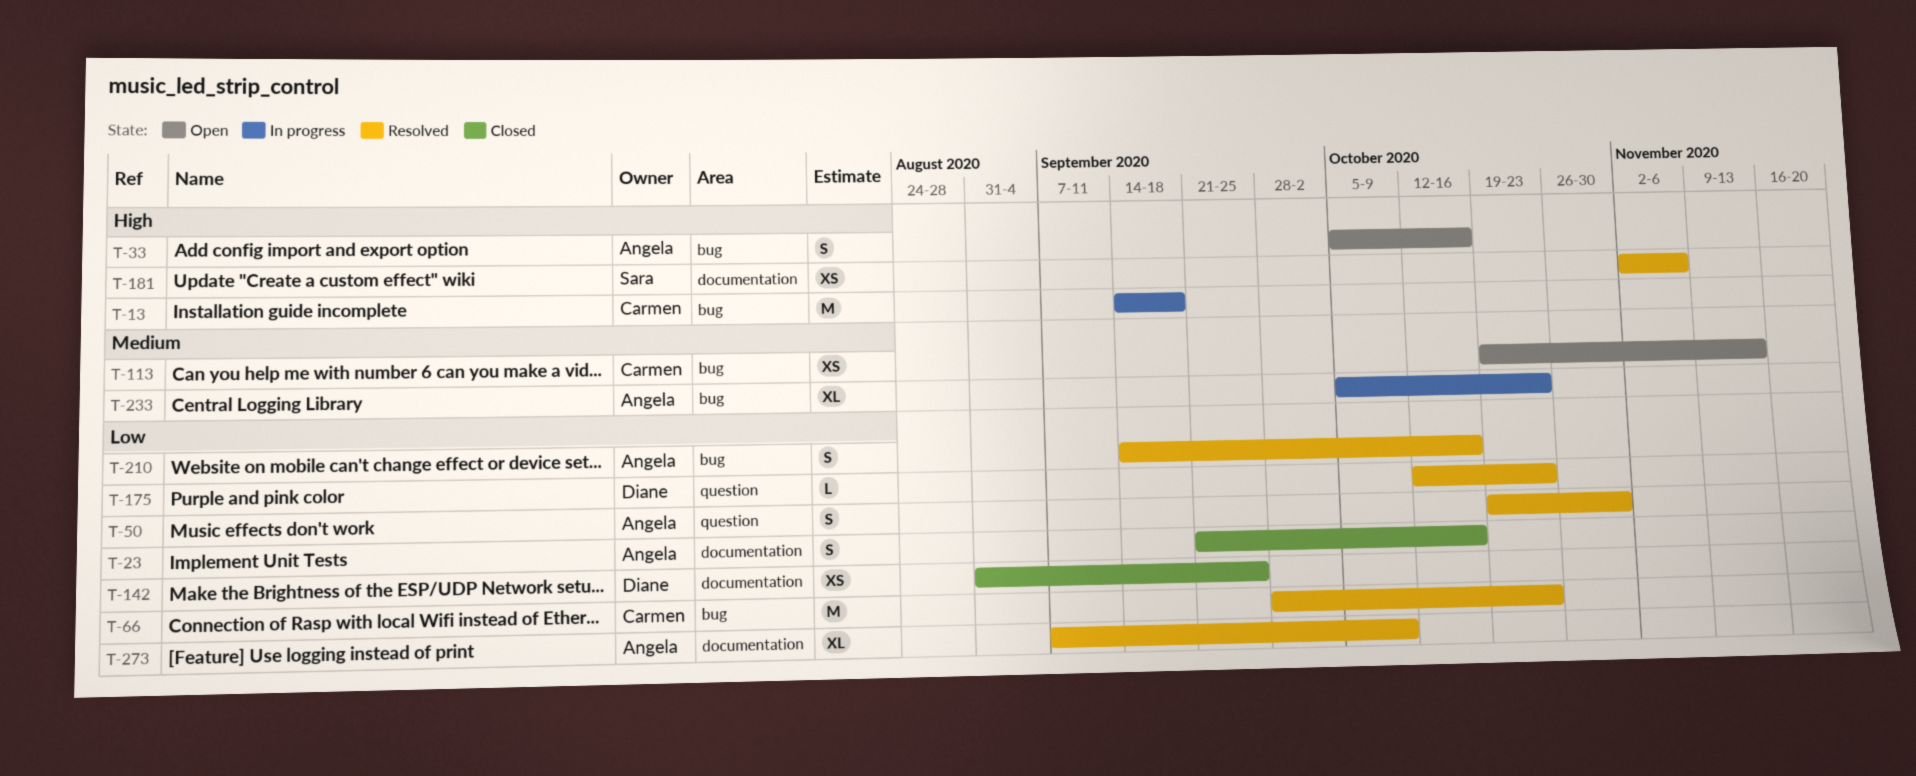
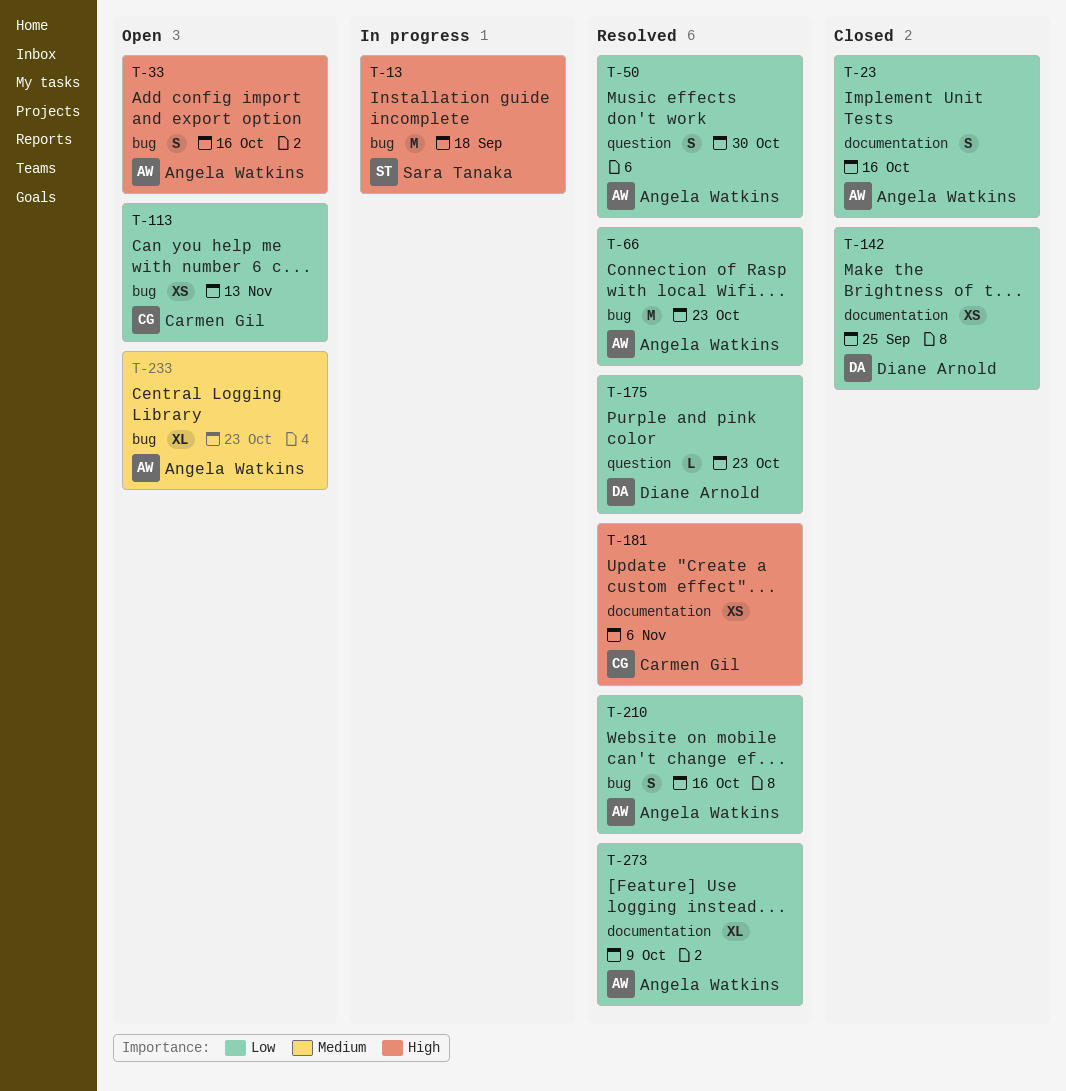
T-13, owner: Carmen Gil -> Sara Tanaka
T-66, owner: Carmen Gil -> Angela Watkins
T-113, priority: Medium -> Low
T-181, owner: Sara Tanaka -> Carmen Gil
T-233, status: In progress -> Open

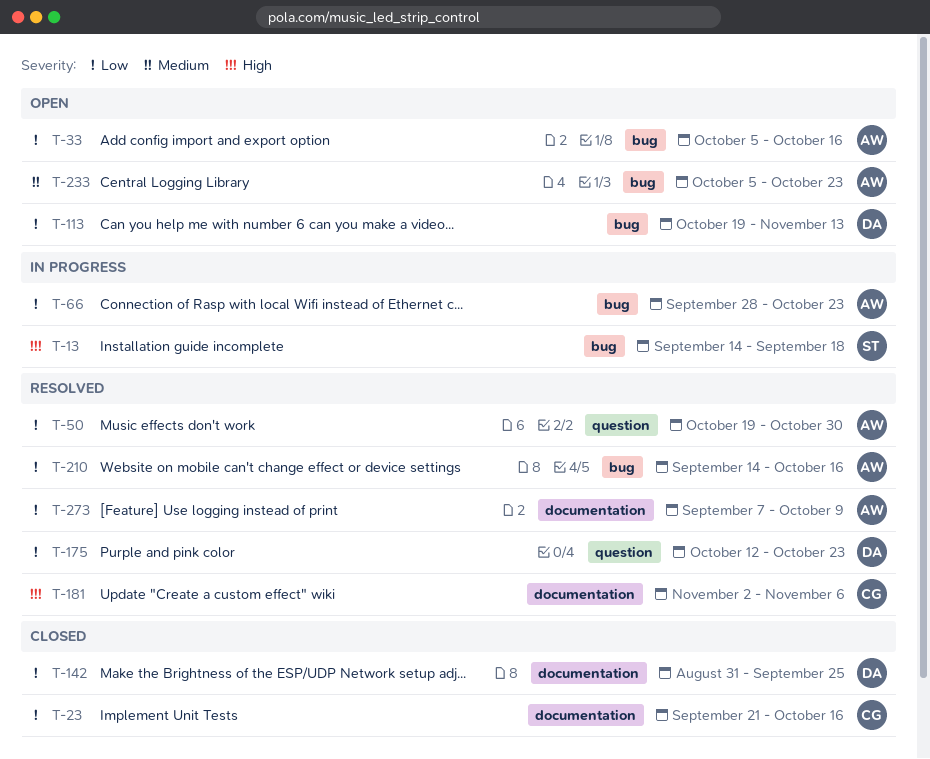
T-23, owner: Angela Watkins -> Carmen Gil
T-33, priority: High -> Low
T-66, status: Resolved -> In progress
T-113, owner: Carmen Gil -> Diane Arnold

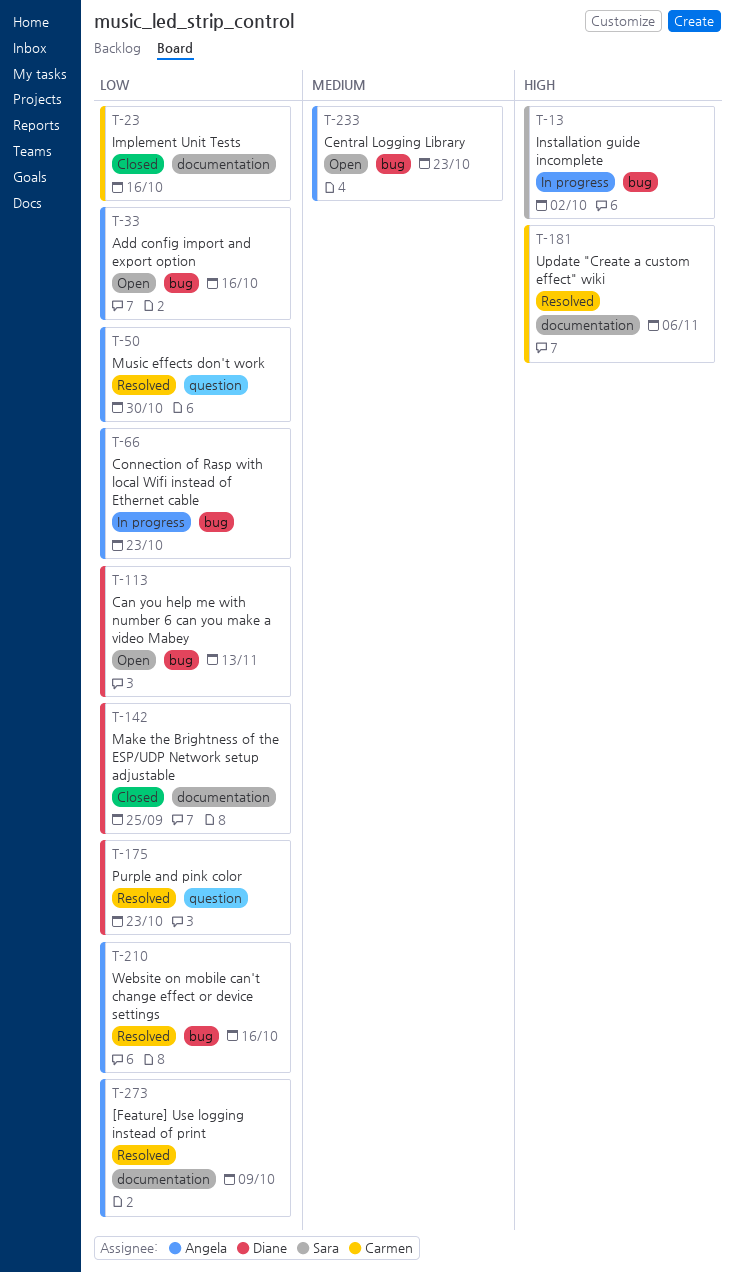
T-13, due: Sep 18 -> Oct 2

